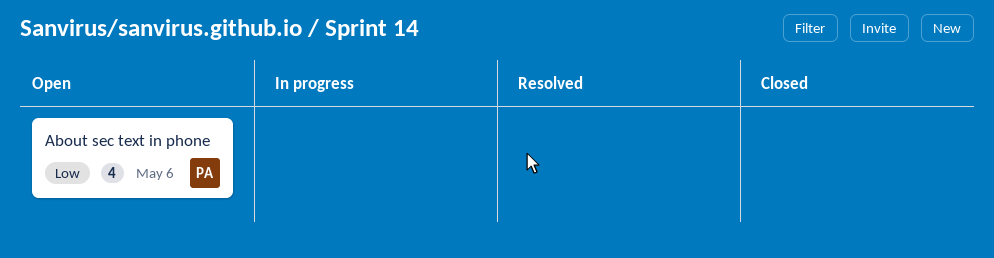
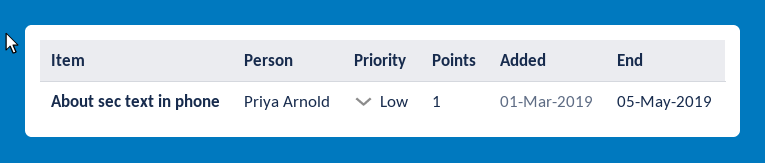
About sec text in phone, estimate: 4 -> 1
About sec text in phone, due: May 6 -> May 5

